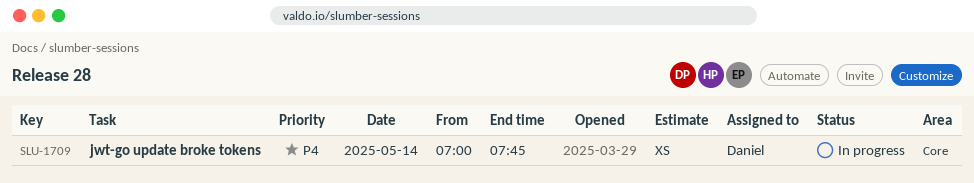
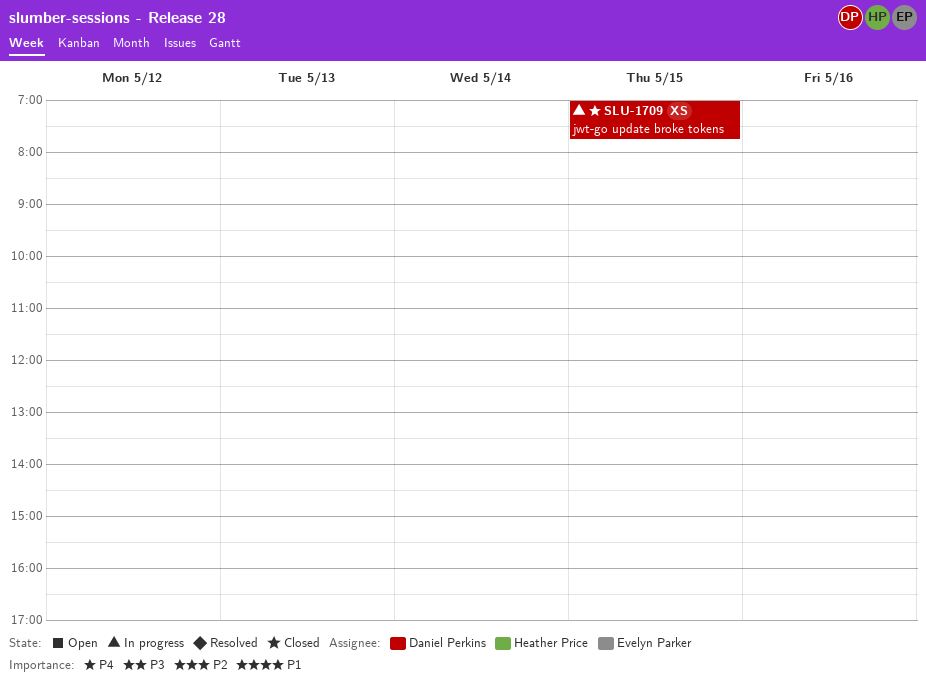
SLU-1709, day: May 14 -> May 15

